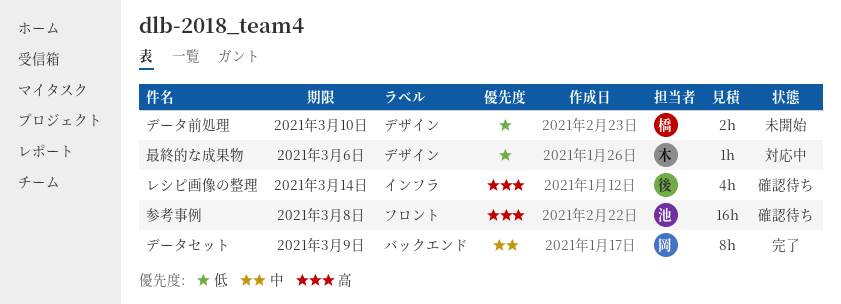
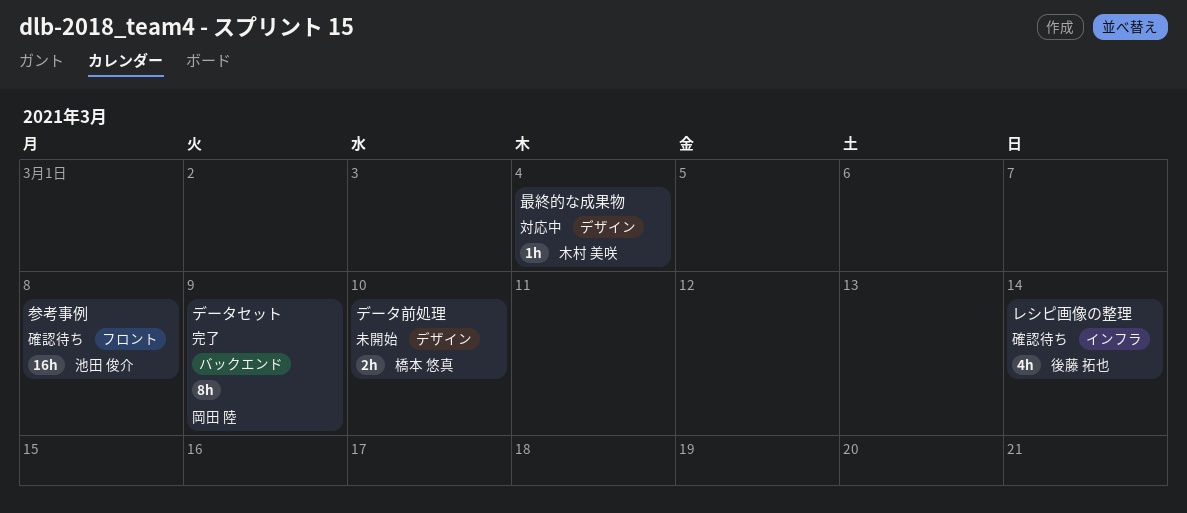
最終的な成果物, due: Mar 6 -> Mar 4

